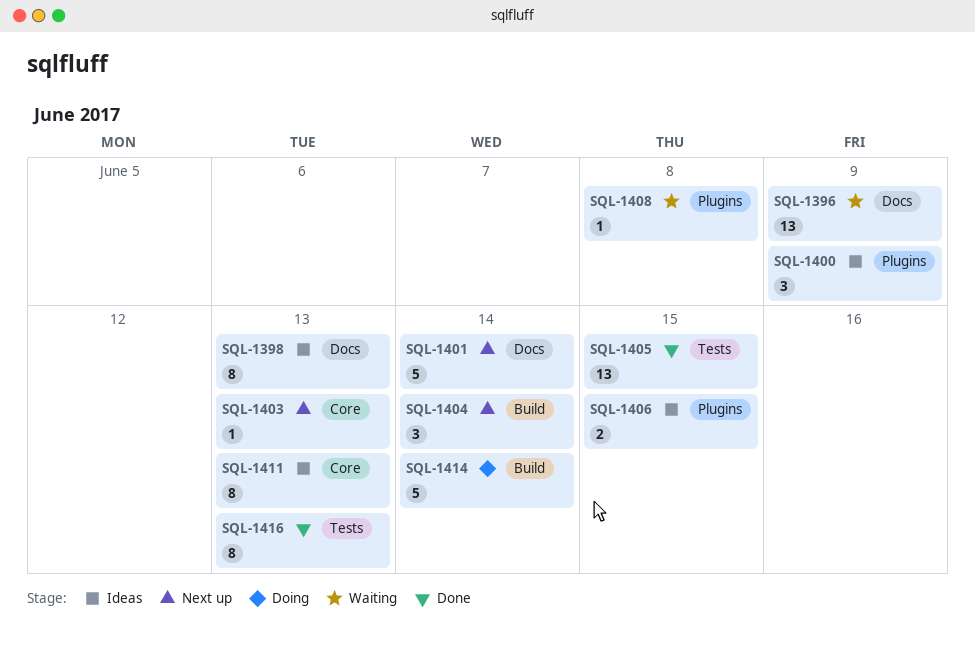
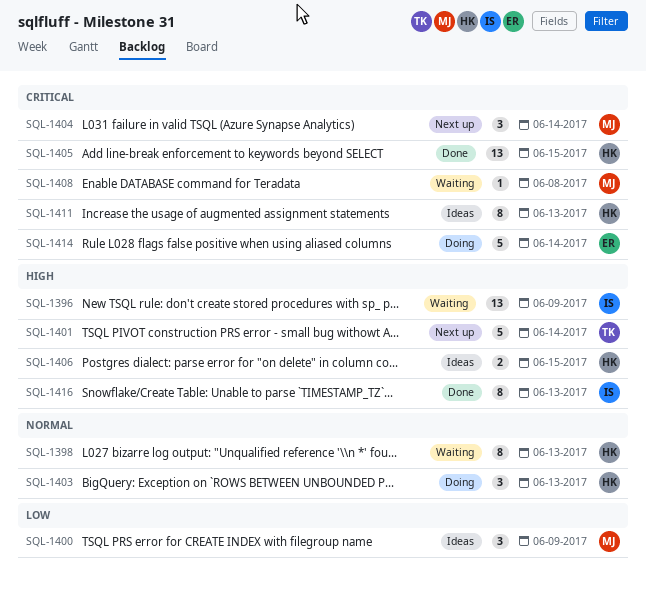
SQL-1398, status: Ideas -> Waiting
SQL-1403, status: Next up -> Doing
SQL-1403, estimate: 1 -> 3

